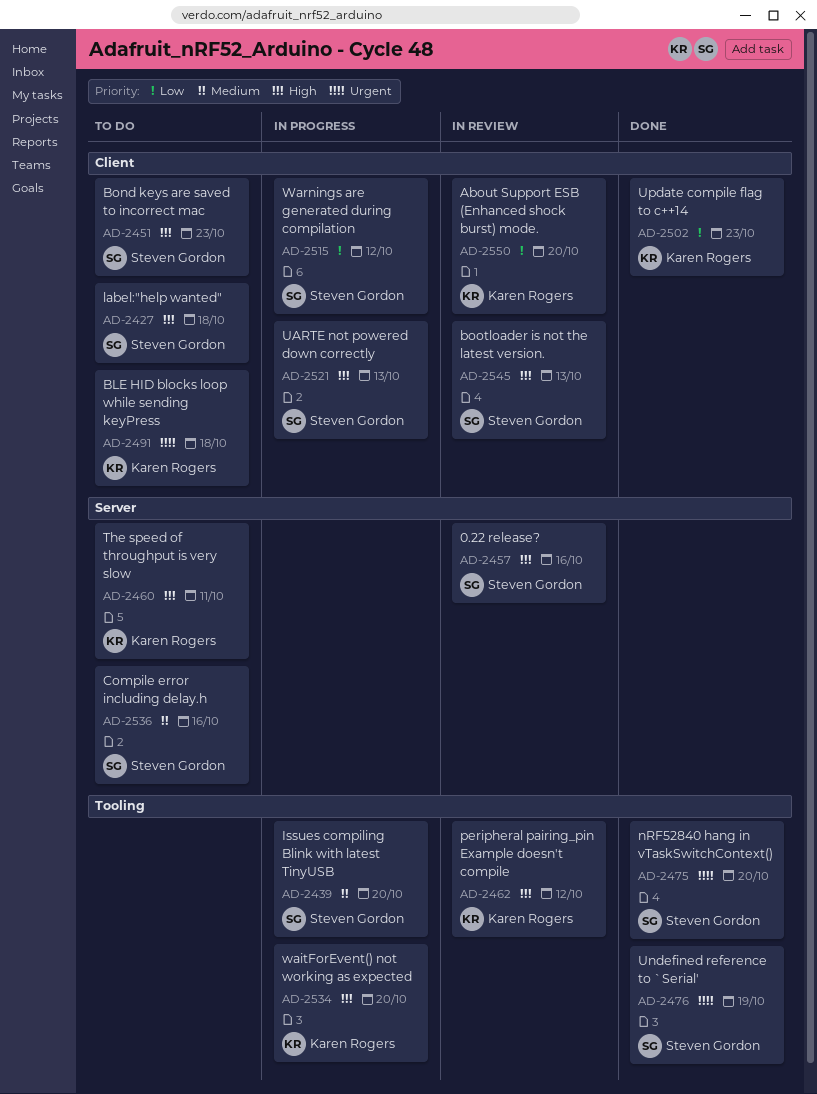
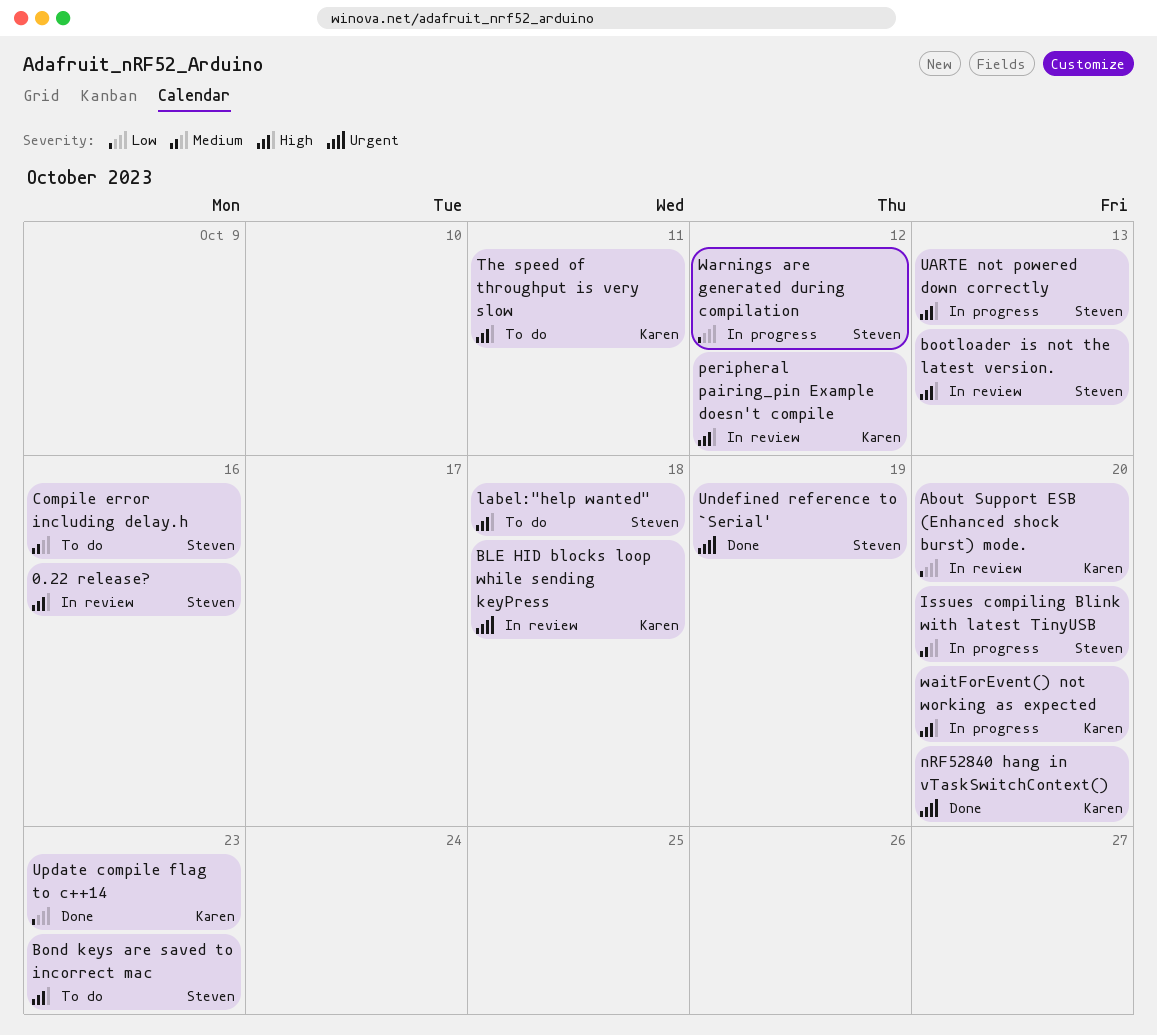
BLE HID blocks loop while sending keyPress, status: To do -> In review
nRF52840 hang in vTaskSwitchContext(), owner: Steven Gordon -> Karen Rogers

